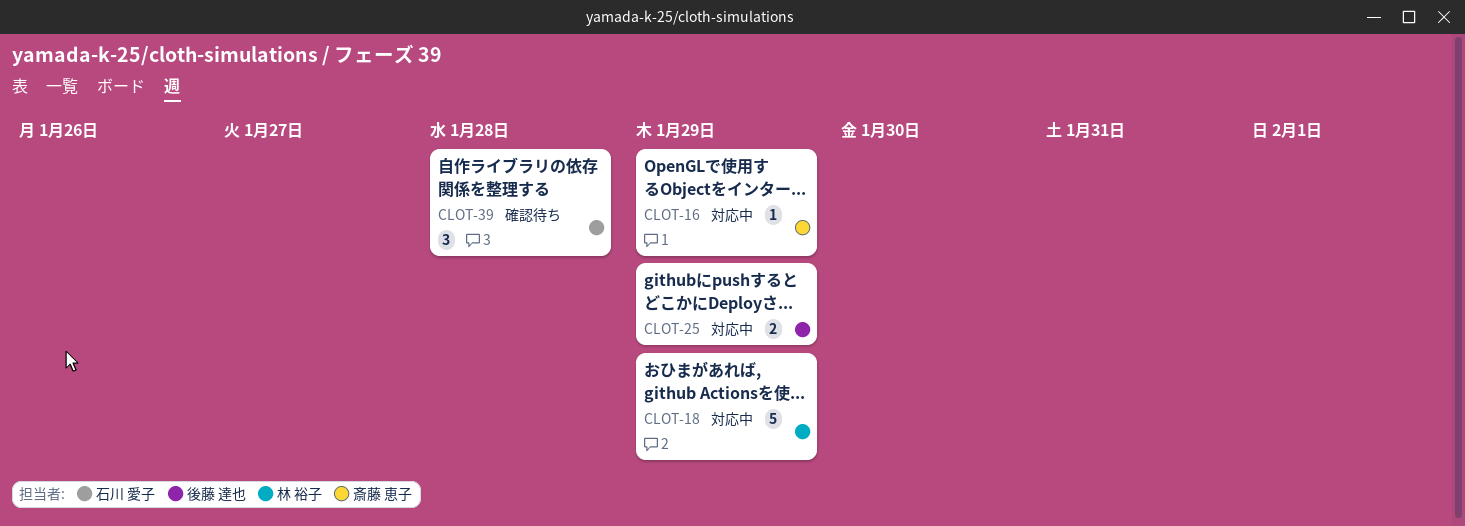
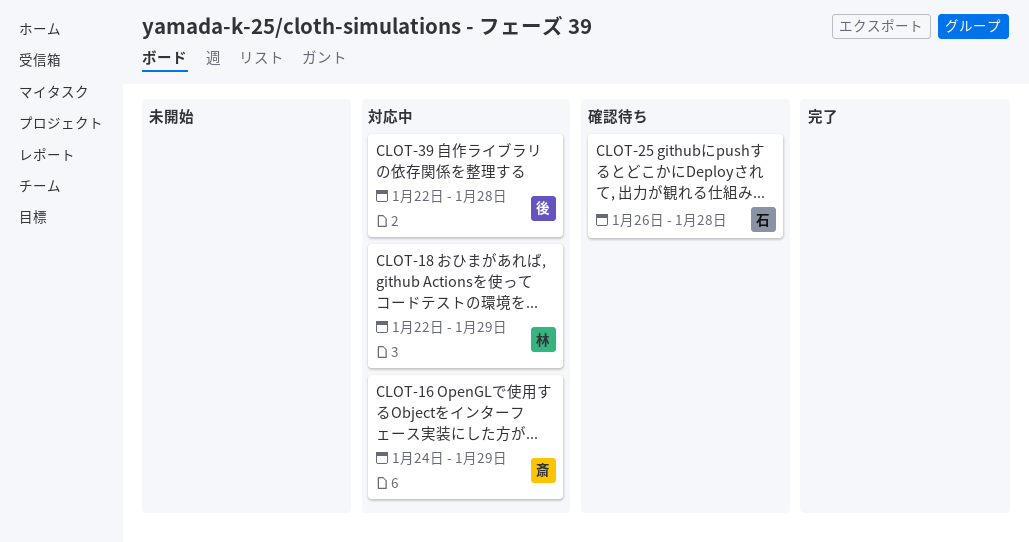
CLOT-25, status: 対応中 -> 確認待ち
CLOT-25, owner: 後藤 達也 -> 石川 愛子
CLOT-25, due: Jan 29 -> Jan 28
CLOT-39, status: 確認待ち -> 対応中
CLOT-39, owner: 石川 愛子 -> 後藤 達也

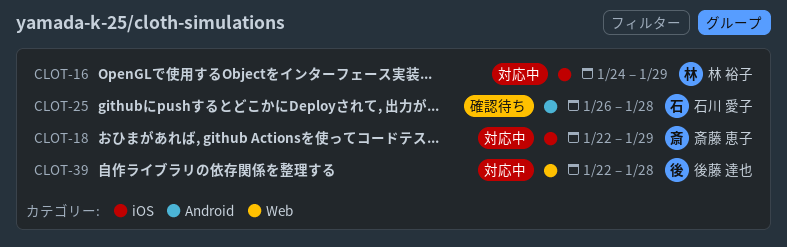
CLOT-16, owner: 斎藤 恵子 -> 林 裕子
CLOT-18, owner: 林 裕子 -> 斎藤 恵子

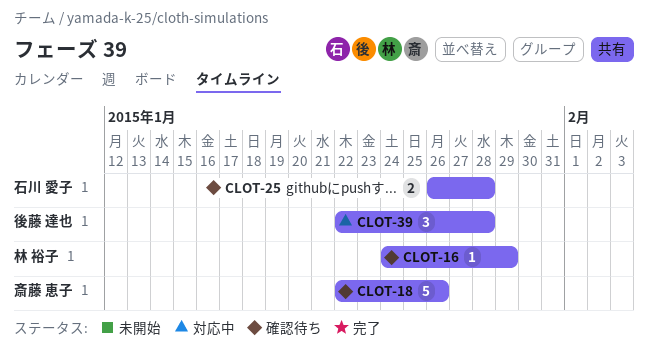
CLOT-16, status: 対応中 -> 確認待ち
CLOT-18, status: 対応中 -> 確認待ち
CLOT-18, due: Jan 29 -> Jan 26

